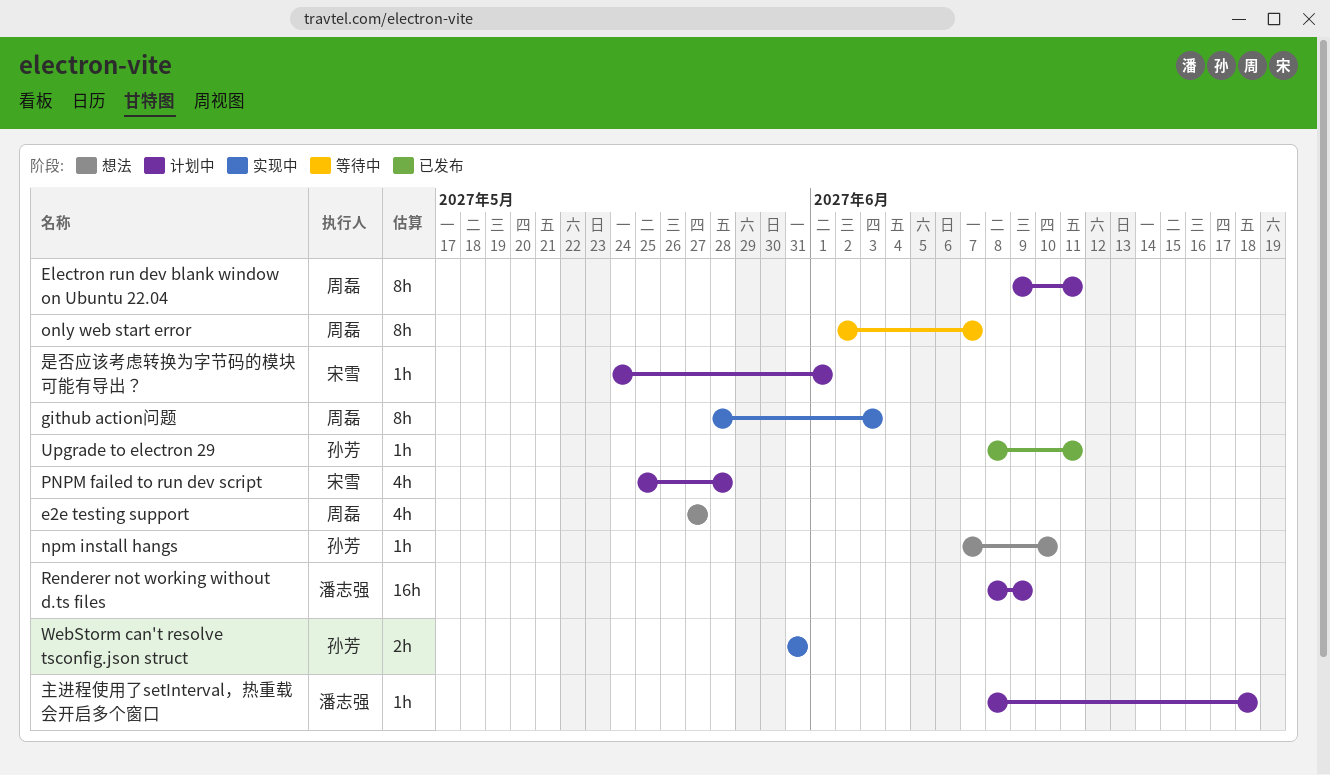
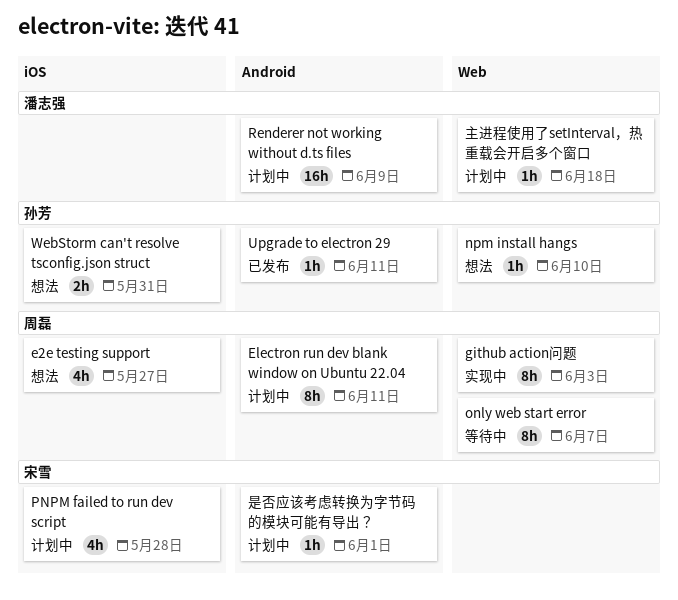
WebStorm can't resolve tsconfig.json struct, status: 实现中 -> 想法

